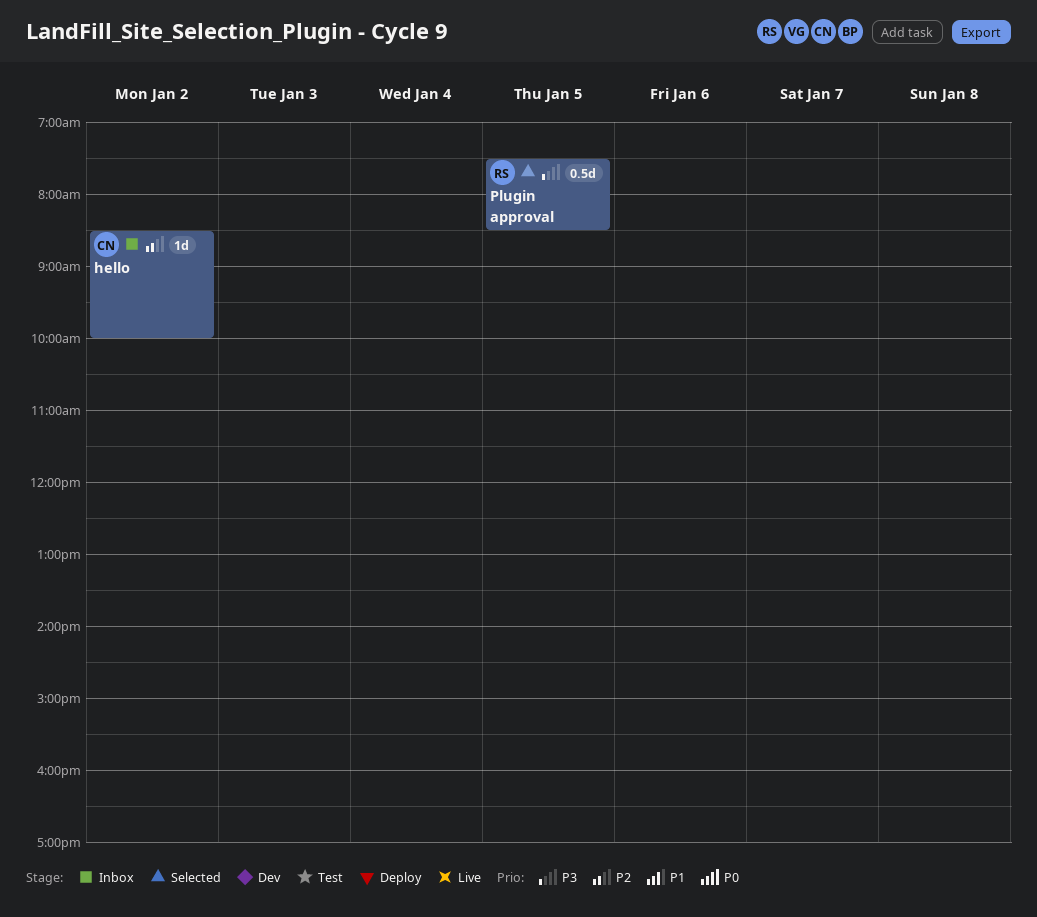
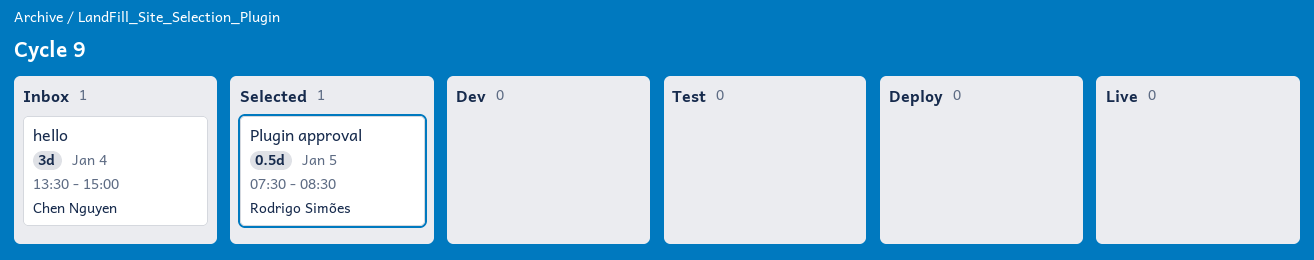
hello, estimate: 1d -> 3d
hello, day: Jan 2 -> Jan 4
hello, begins: 08:30 -> 13:30
hello, ends: 10:00 -> 15:00

